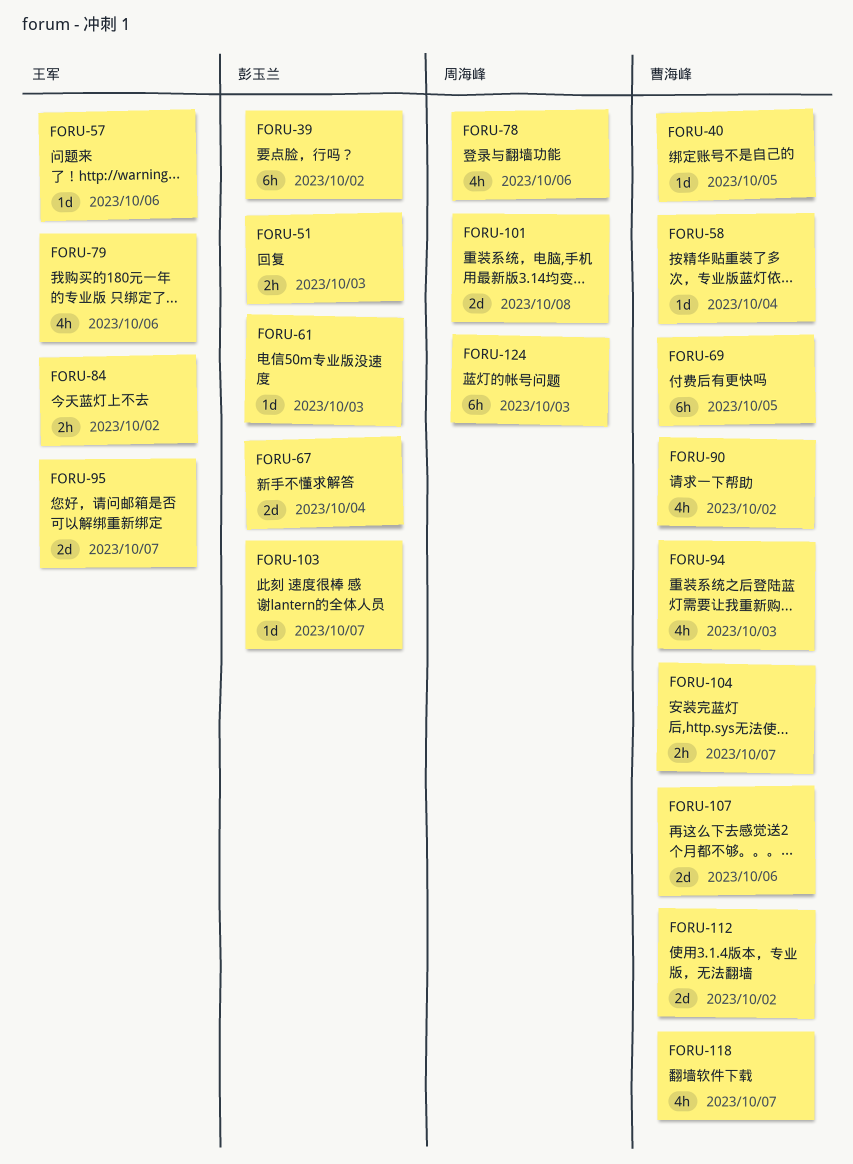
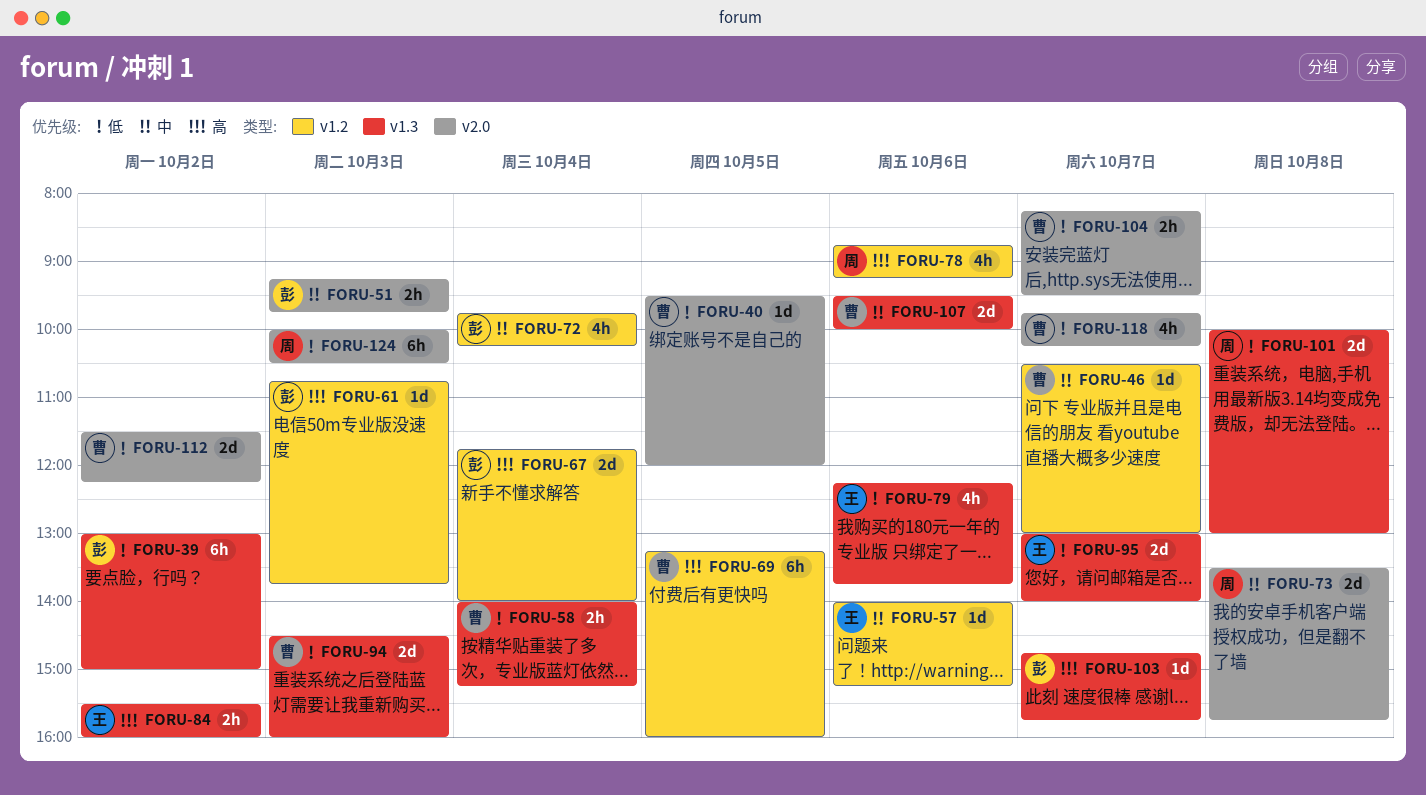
FORU-46: none -> present
FORU-58, estimate: 1d -> 2h
FORU-72: none -> present
FORU-73: none -> present
FORU-90: present -> none
FORU-94, estimate: 4h -> 2d

